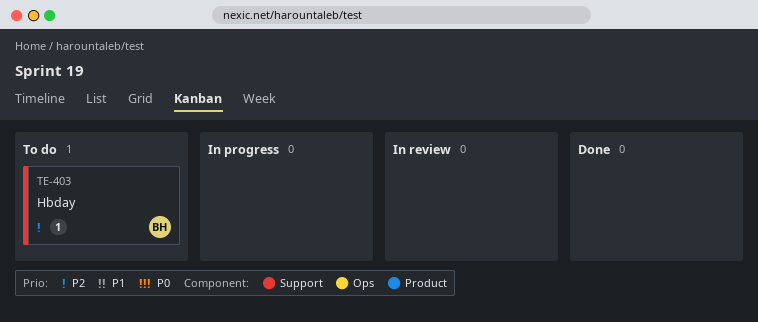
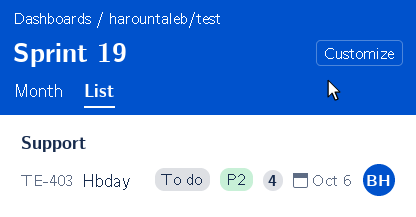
TE-403, estimate: 1 -> 4

